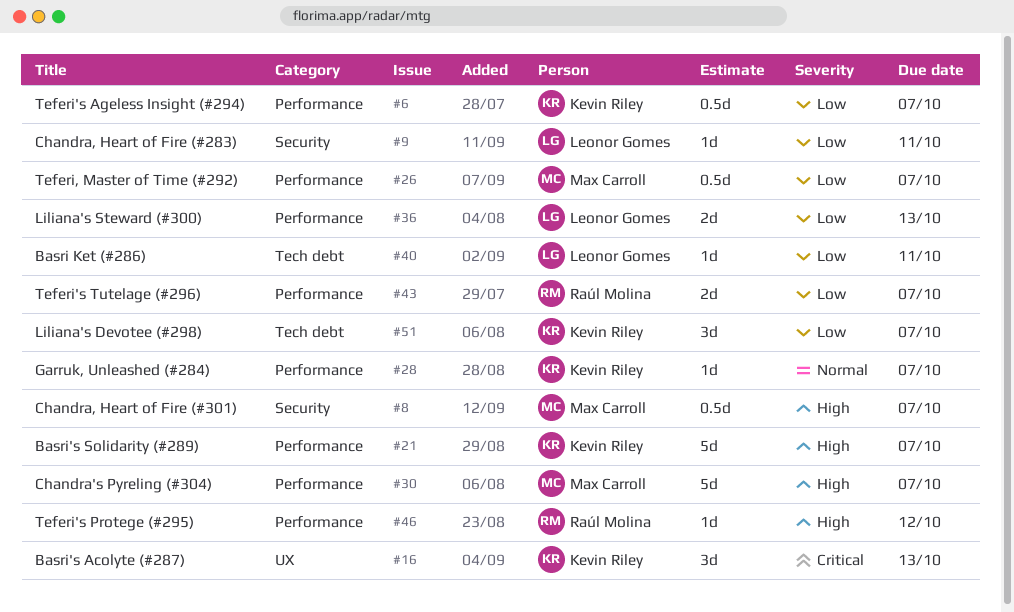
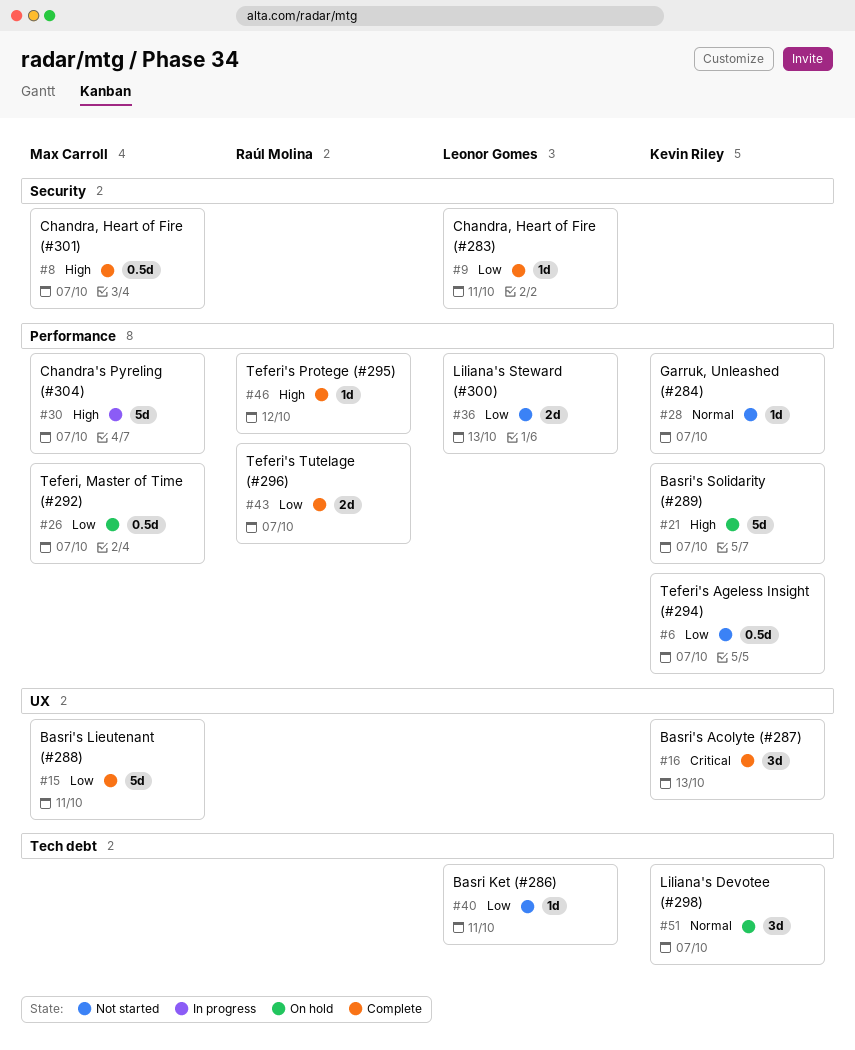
#15: none -> present
#51, priority: Low -> Normal

